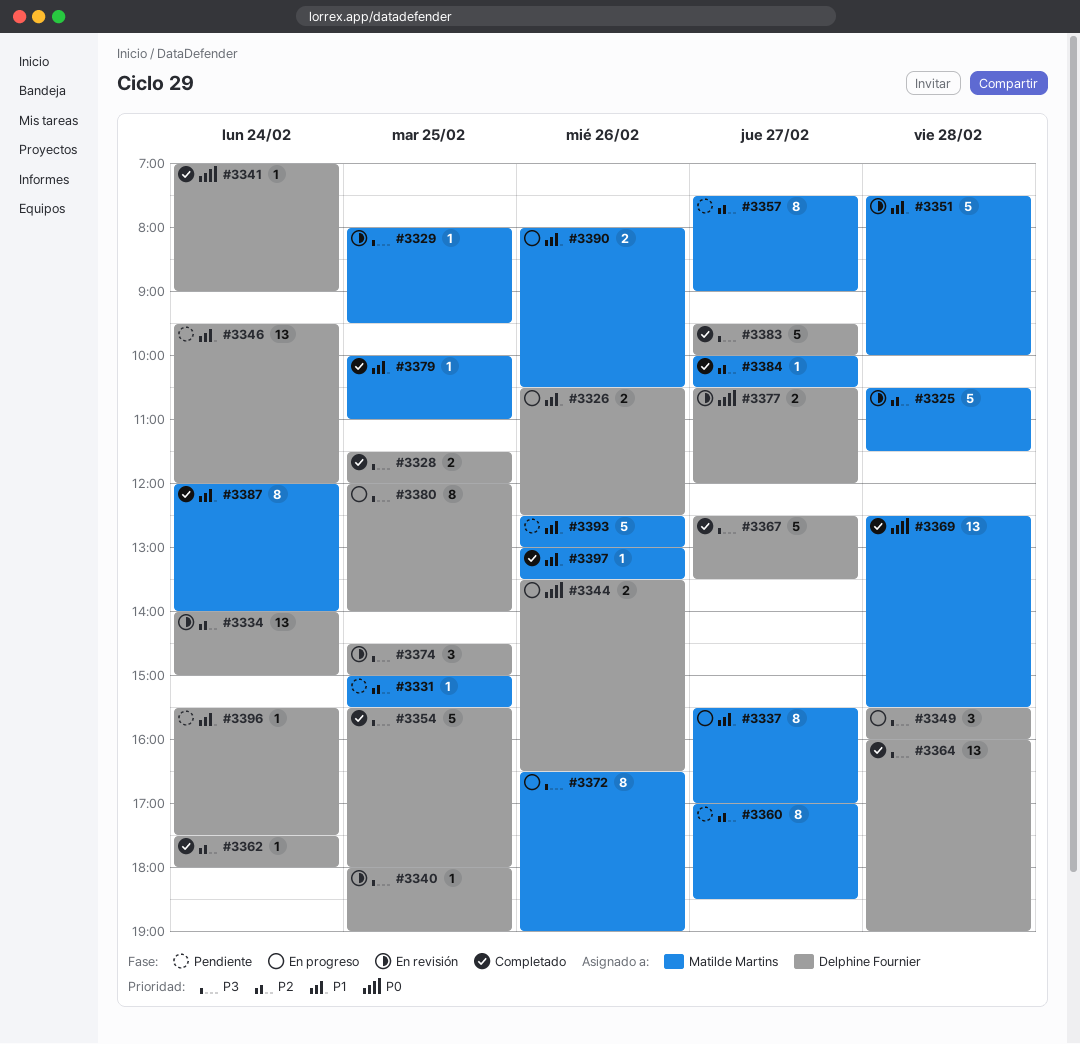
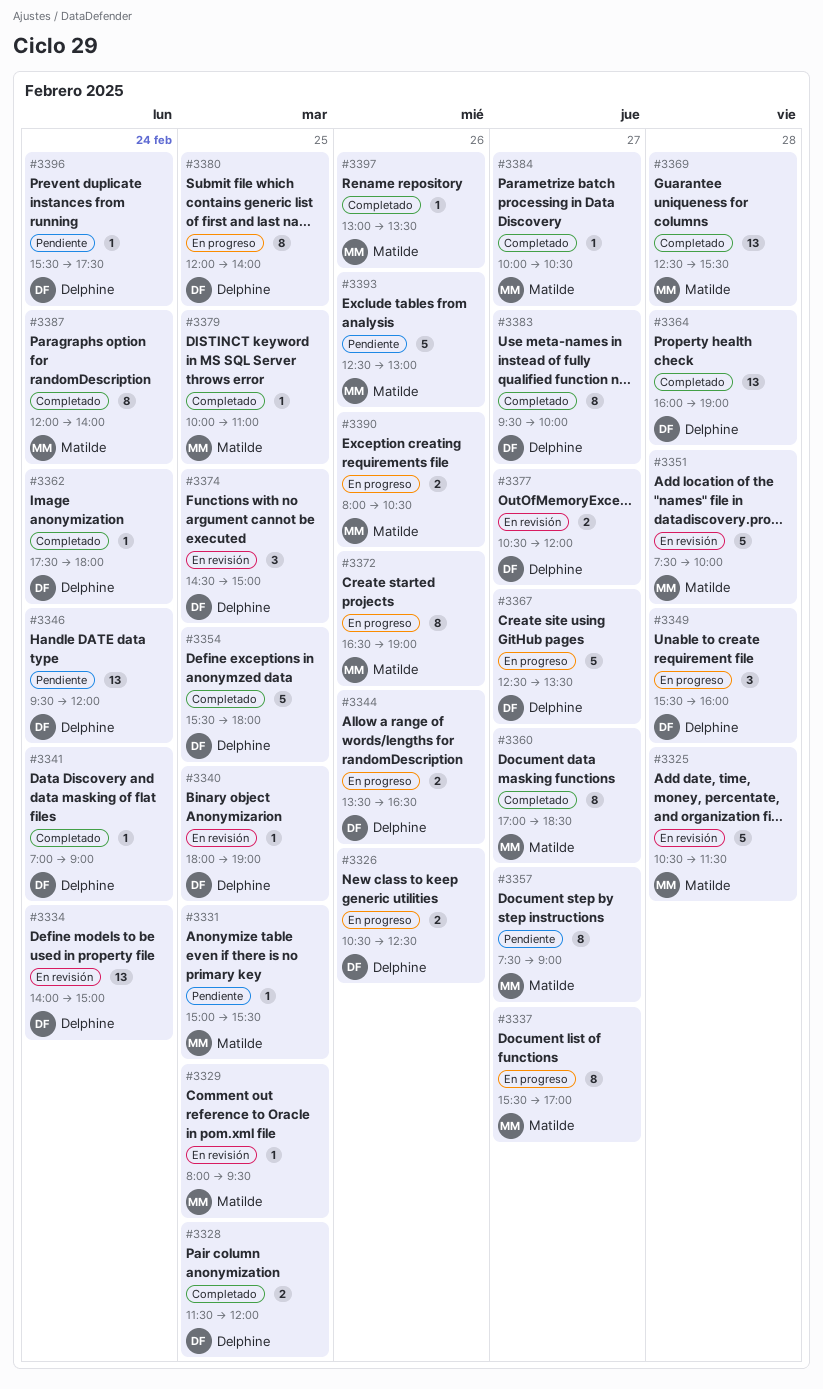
#3360, status: Pendiente -> Completado
#3367, status: Completado -> En progreso
#3383, estimate: 5 -> 8

